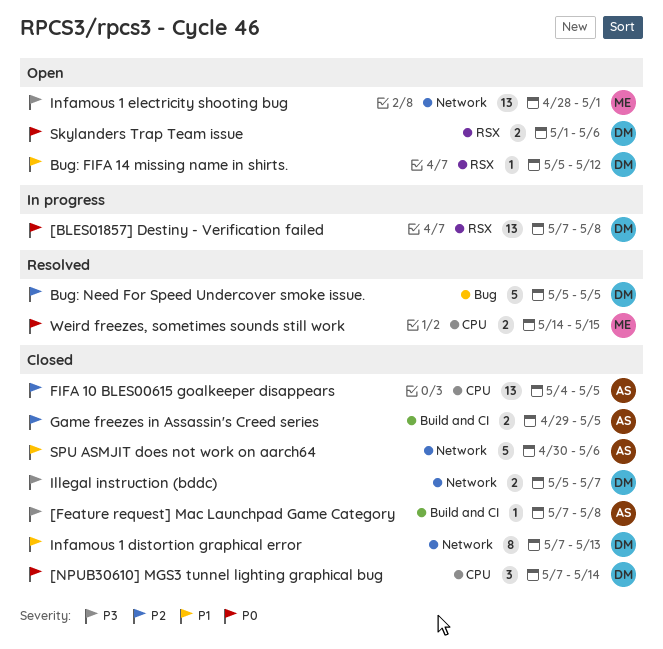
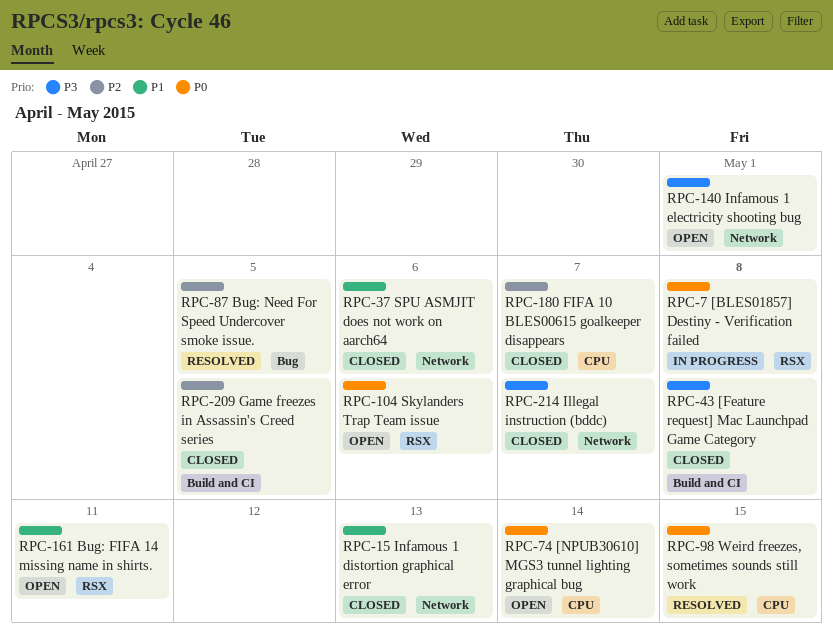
[NPUB30610] MGS3 tunnel lighting graphical bug, status: Closed -> Open
Bug: FIFA 14 missing name in shirts., due: May 12 -> May 11
FIFA 10 BLES00615 goalkeeper disappears, due: May 5 -> May 7

